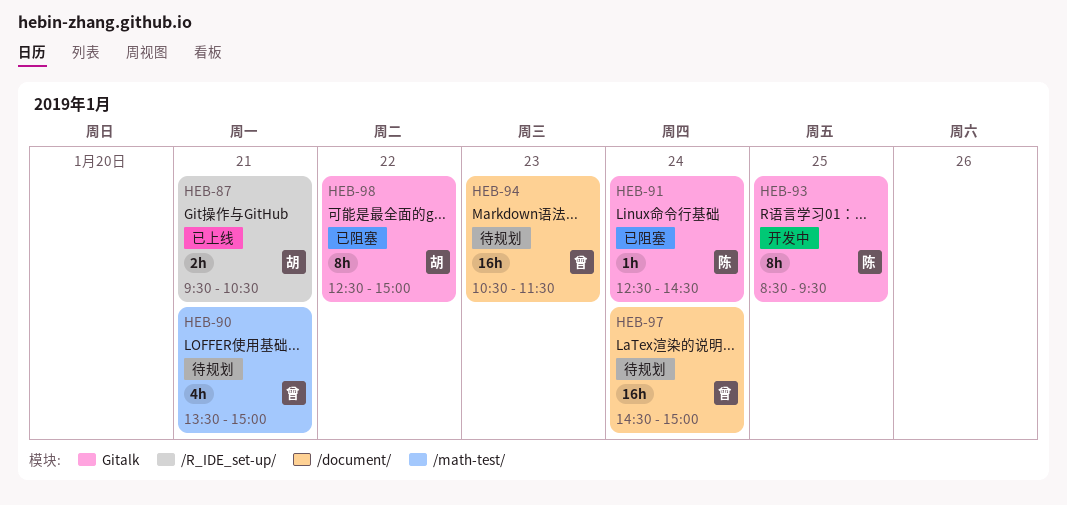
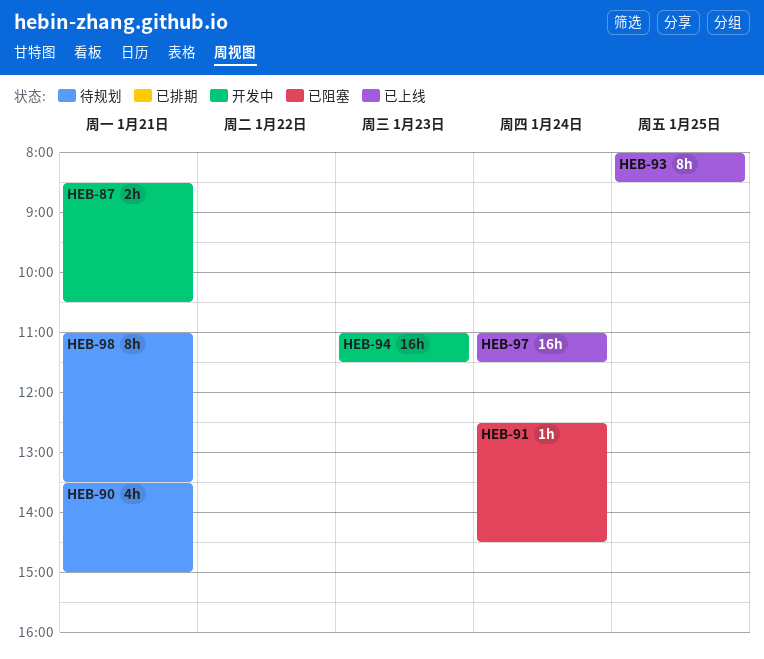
HEB-87, status: 已上线 -> 开发中
HEB-87, begins: 09:30 -> 08:30
HEB-93, status: 开发中 -> 已上线
HEB-93, begins: 08:30 -> 08:00
HEB-93, ends: 09:30 -> 08:30
HEB-94, status: 待规划 -> 开发中
HEB-94, begins: 10:30 -> 11:00
HEB-97, status: 待规划 -> 已上线
HEB-97, begins: 14:30 -> 11:00
HEB-97, ends: 15:00 -> 11:30
HEB-98, status: 已阻塞 -> 待规划
HEB-98, day: Jan 22 -> Jan 21
HEB-98, begins: 12:30 -> 11:00
HEB-98, ends: 15:00 -> 13:30

